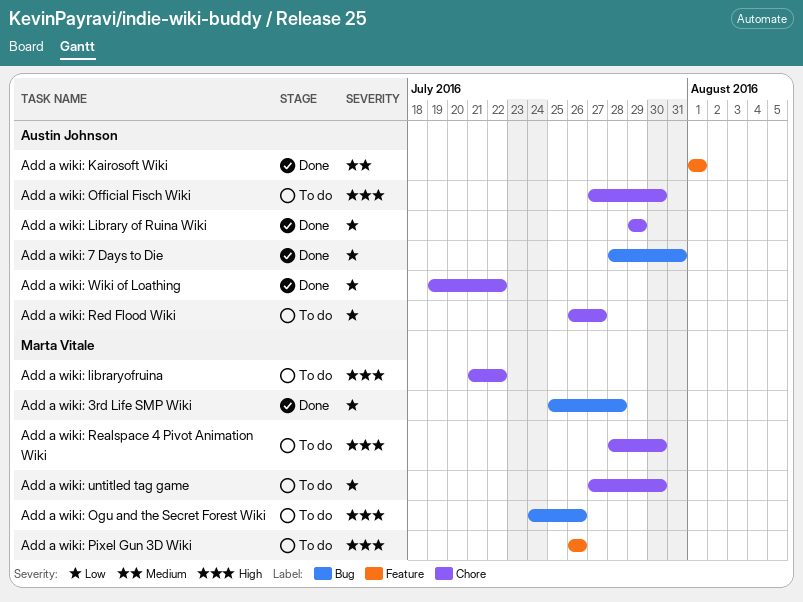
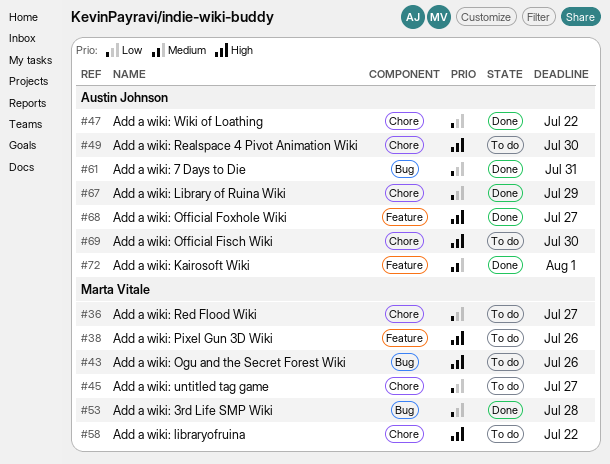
Add a wiki: Official Foxhole Wiki: none -> present
Add a wiki: Realspace 4 Pivot Animation Wiki, owner: Marta Vitale -> Austin Johnson
Add a wiki: Red Flood Wiki, owner: Austin Johnson -> Marta Vitale
Add a wiki: untitled tag game, due: Jul 30 -> Jul 27

